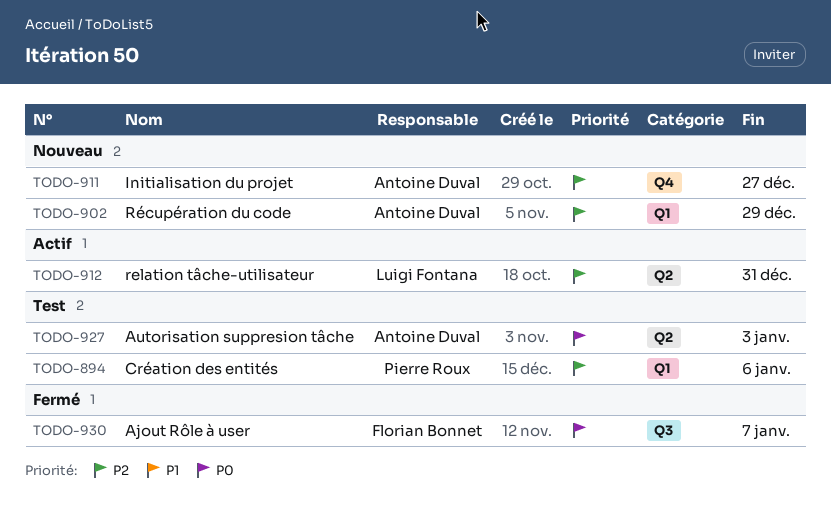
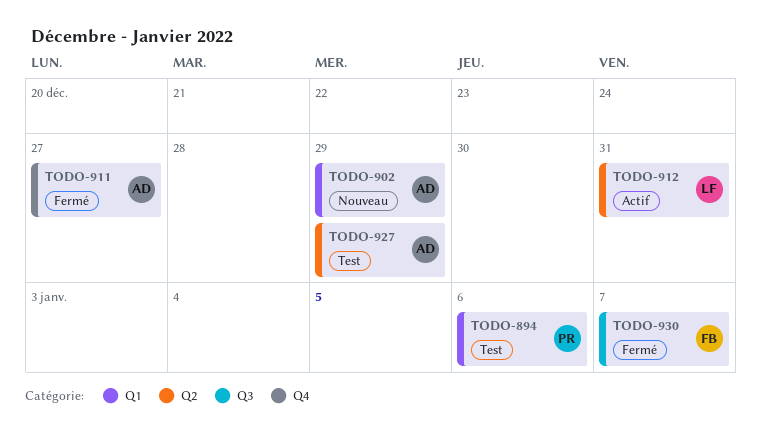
TODO-911, status: Nouveau -> Fermé
TODO-927, due: Jan 3 -> Dec 29

